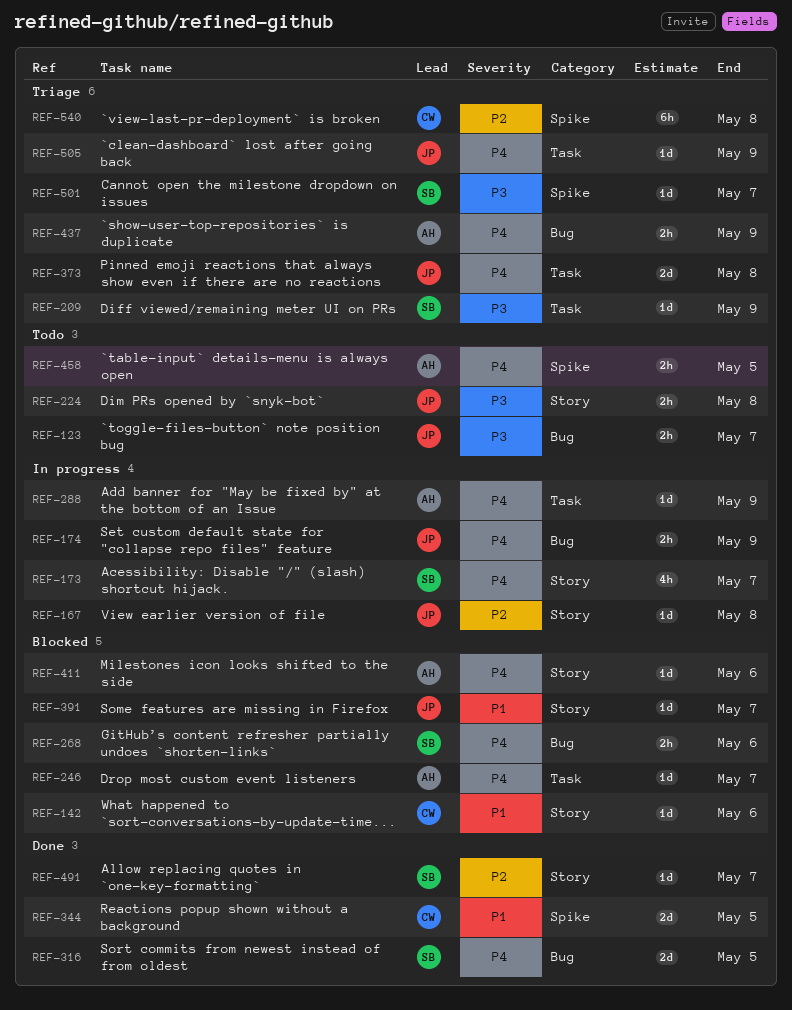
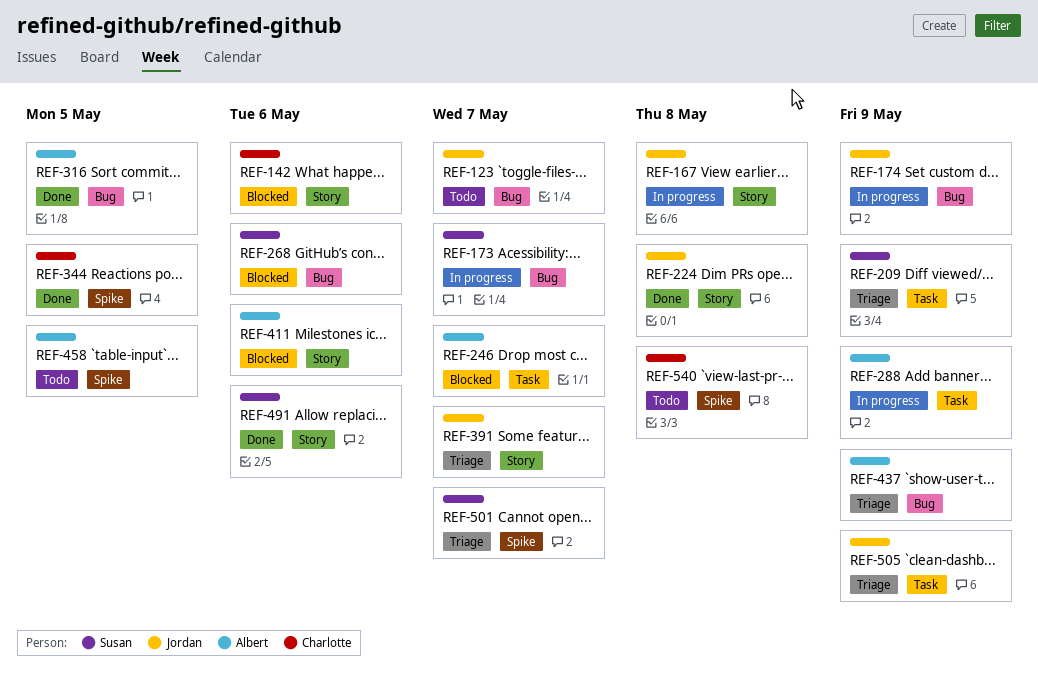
REF-173, label: Story -> Bug
REF-224, status: Todo -> Done
REF-316, owner: Susan -> Albert
REF-373: present -> none
REF-391, status: Blocked -> Triage
REF-491, due: May 7 -> May 6
REF-540, status: Triage -> Todo

